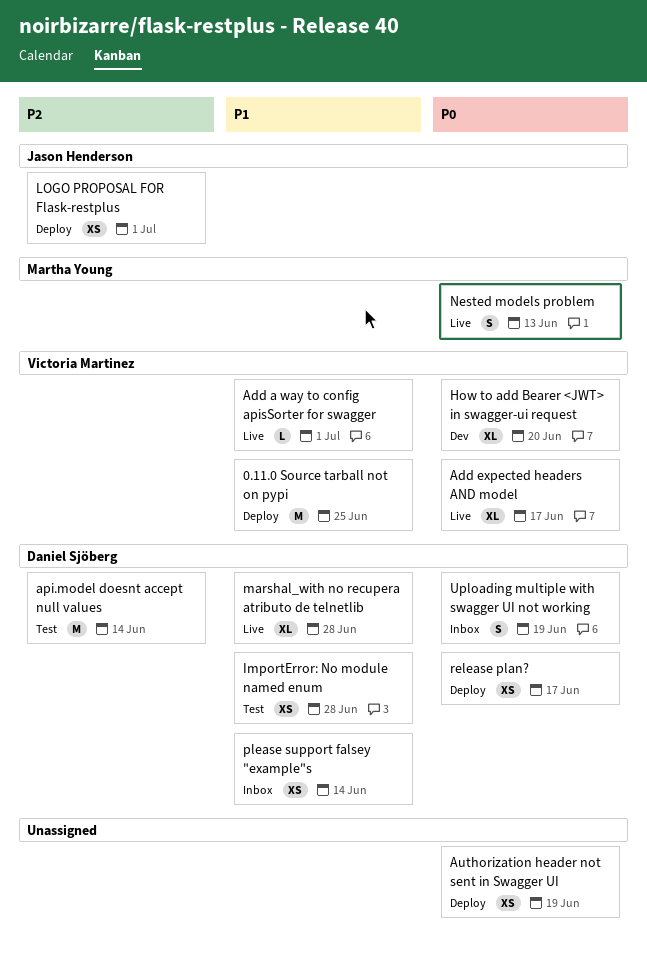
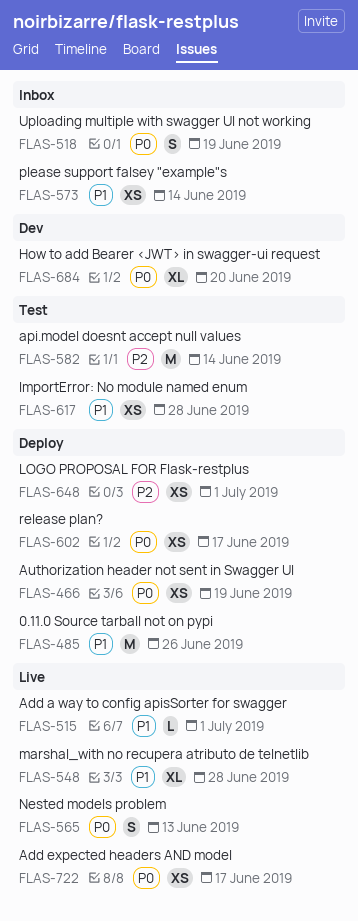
0.11.0 Source tarball not on pypi, due: Jun 25 -> Jun 26
Add expected headers AND model, estimate: XL -> XS

